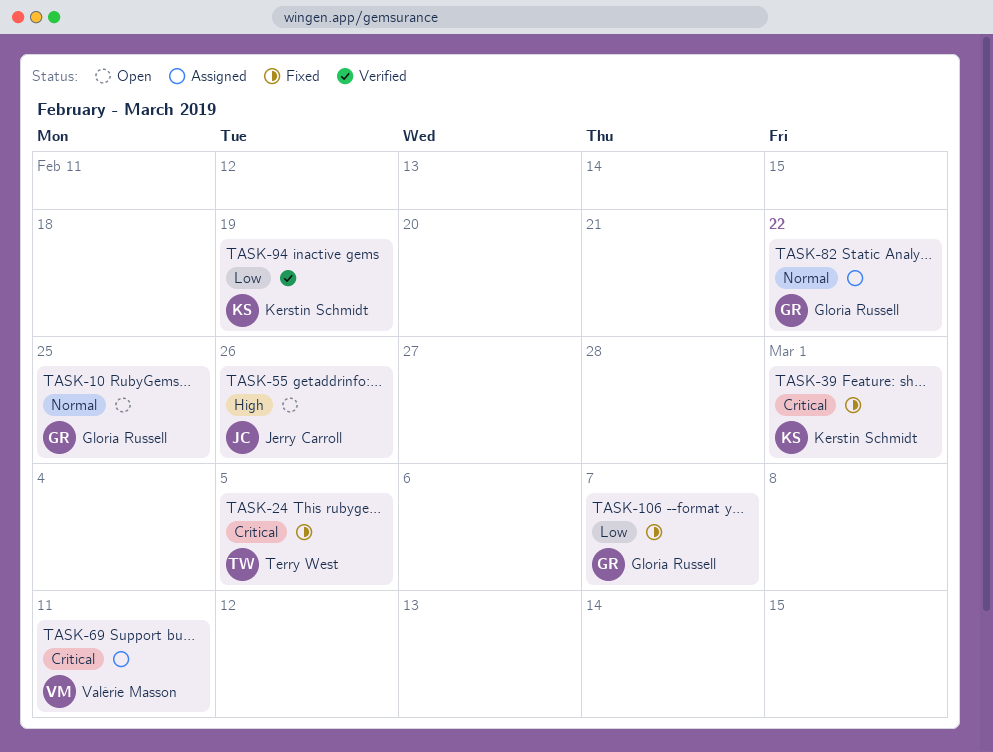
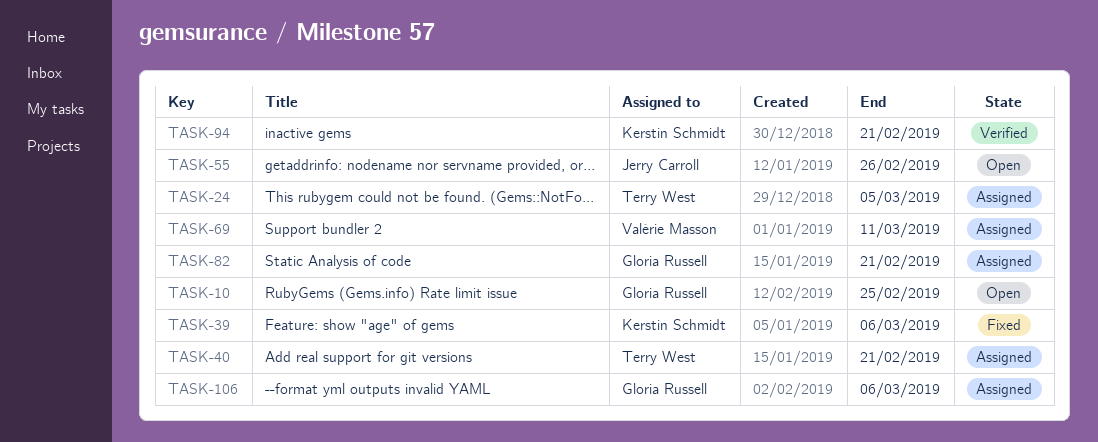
TASK-24, status: Fixed -> Assigned
TASK-39, due: Mar 1 -> Mar 6
TASK-40: none -> present
TASK-82, due: Feb 22 -> Feb 21
TASK-94, due: Feb 19 -> Feb 21
TASK-106, status: Fixed -> Assigned
TASK-106, due: Mar 7 -> Mar 6

